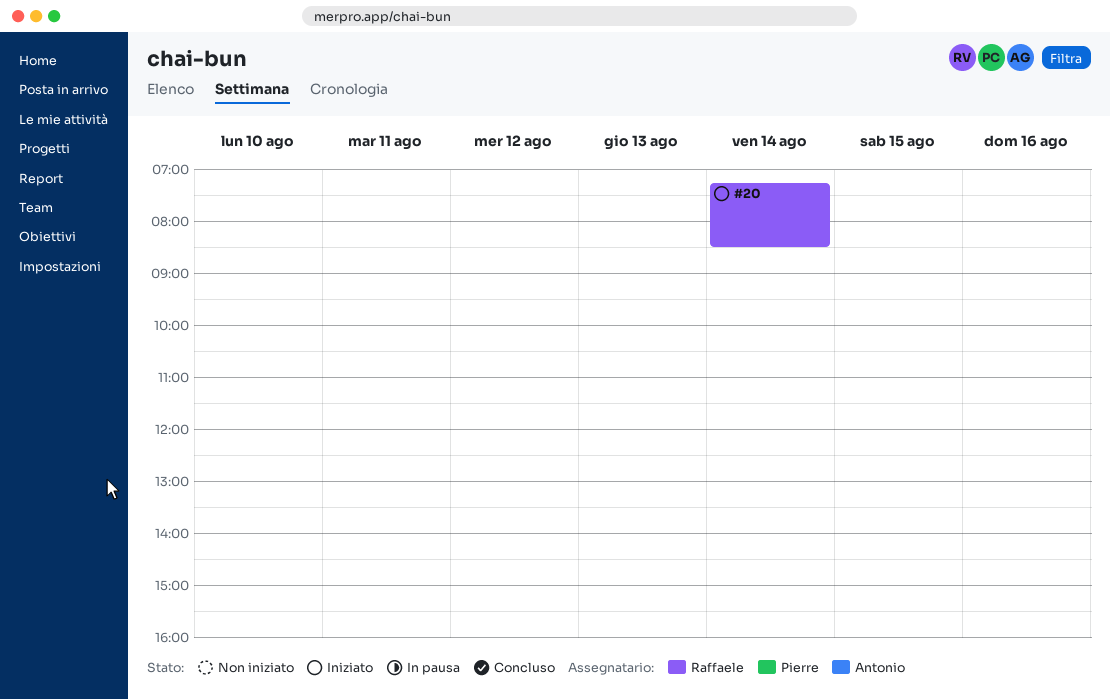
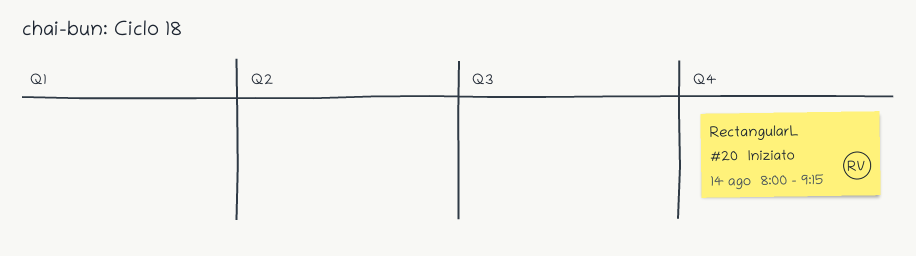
#20, begins: 07:15 -> 08:00
#20, ends: 08:30 -> 09:15

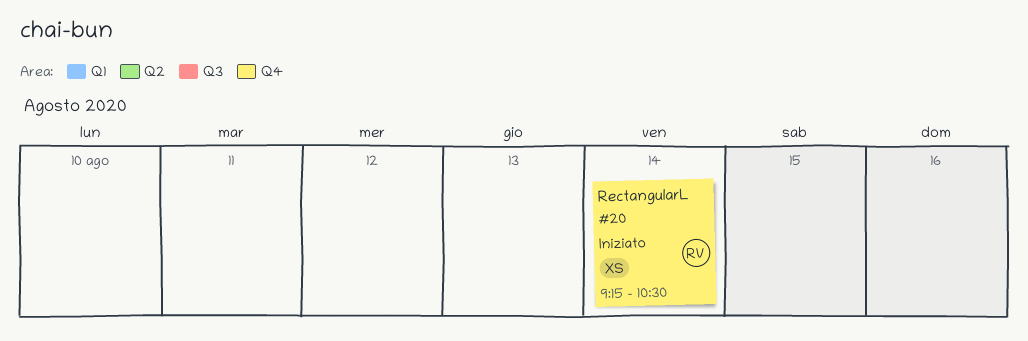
#20, begins: 08:00 -> 09:15
#20, ends: 09:15 -> 10:30

